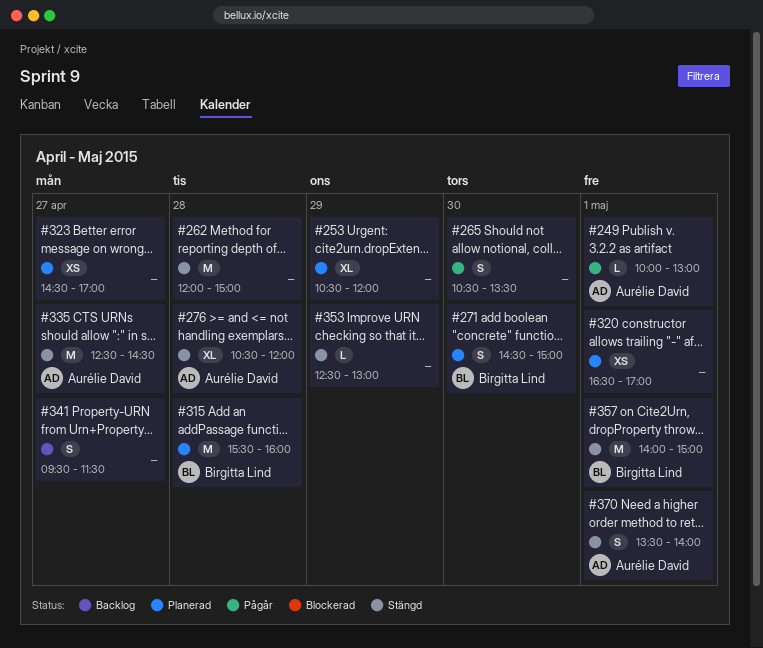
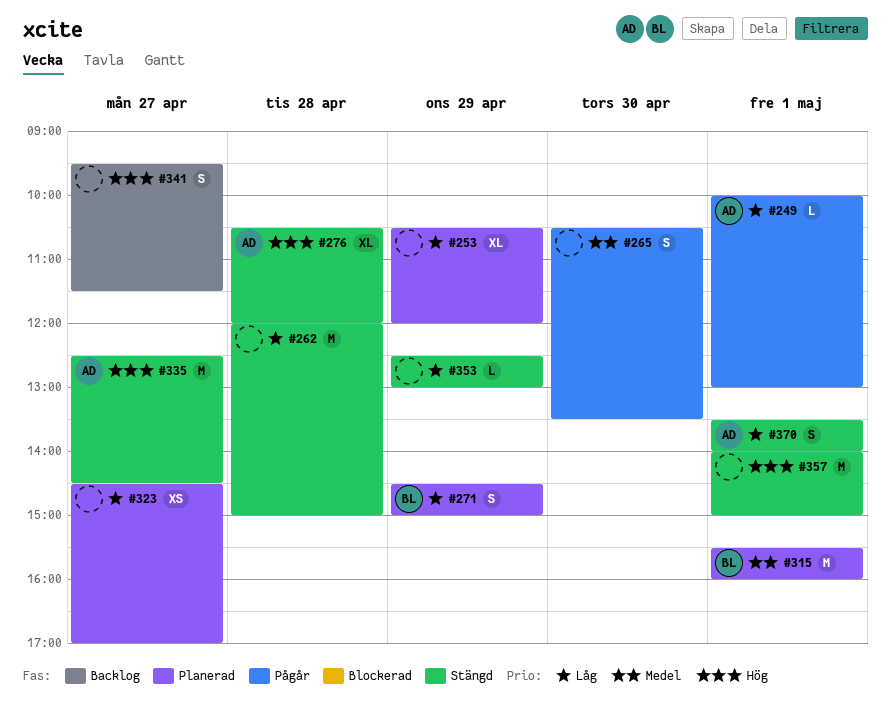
#271, day: Apr 30 -> Apr 29
#315, day: Apr 28 -> May 1
#320: present -> none
#357, owner: Birgitta Lind -> none

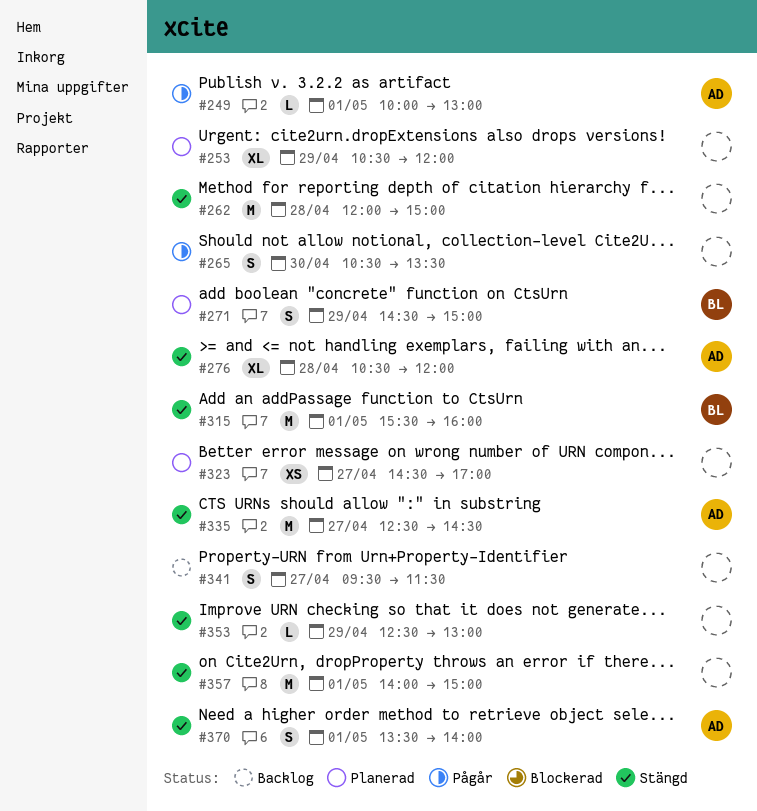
#315, status: Planerad -> Stängd

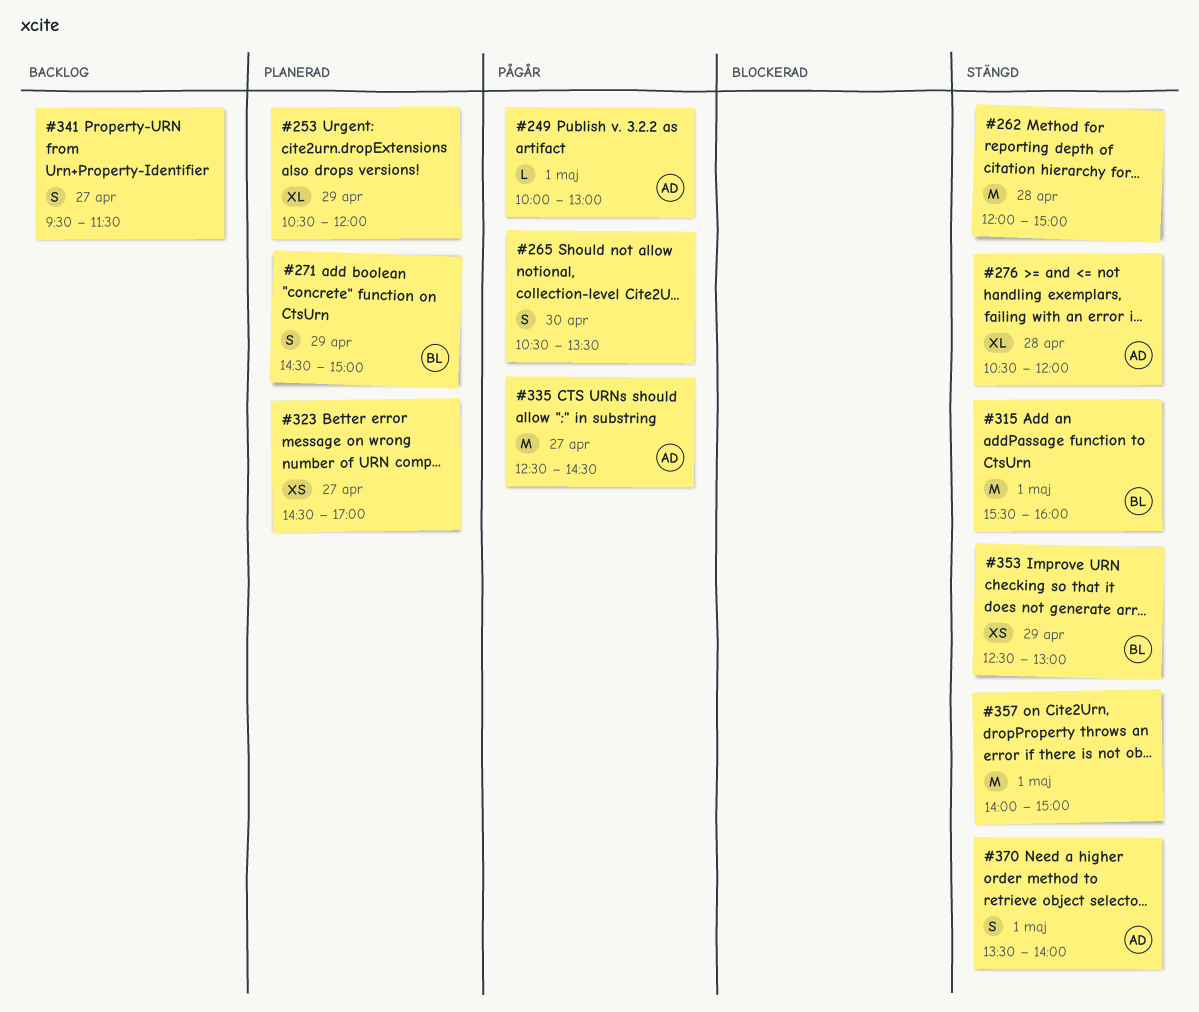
#335, status: Stängd -> Pågår
#353, owner: none -> BL
#353, estimate: L -> XS

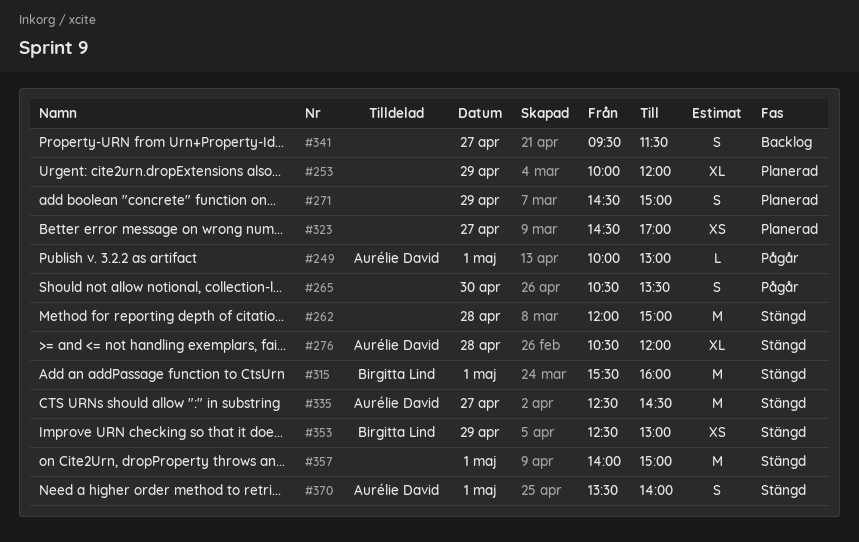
#253, begins: 10:30 -> 10:00
#271, owner: Birgitta Lind -> none
#335, status: Pågår -> Stängd

